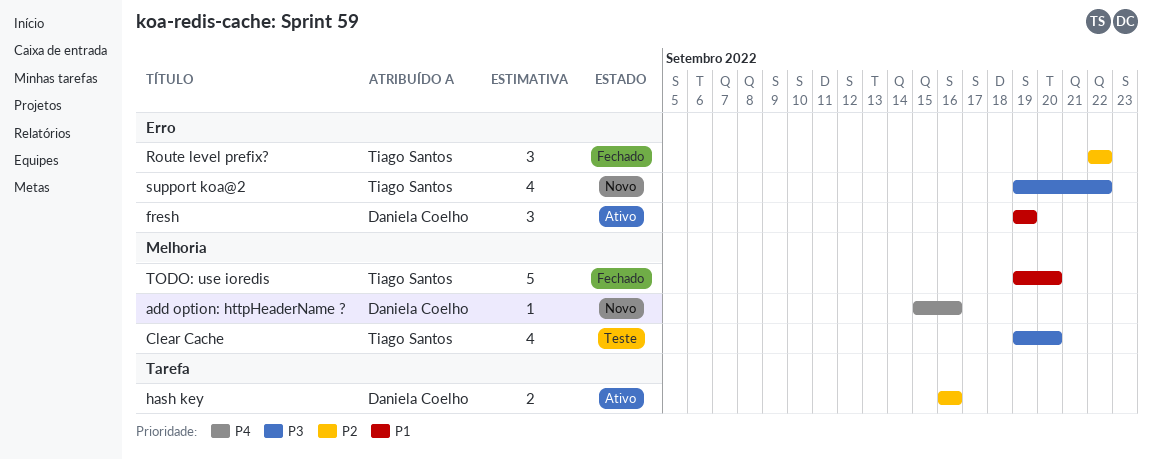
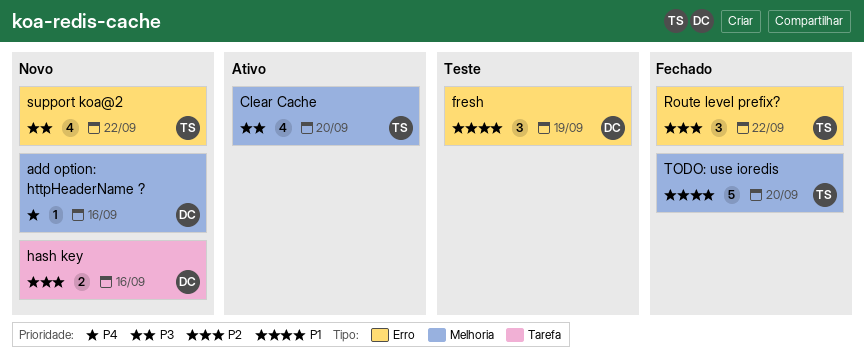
Clear Cache, status: Teste -> Ativo
fresh, status: Ativo -> Teste
hash key, status: Ativo -> Novo

